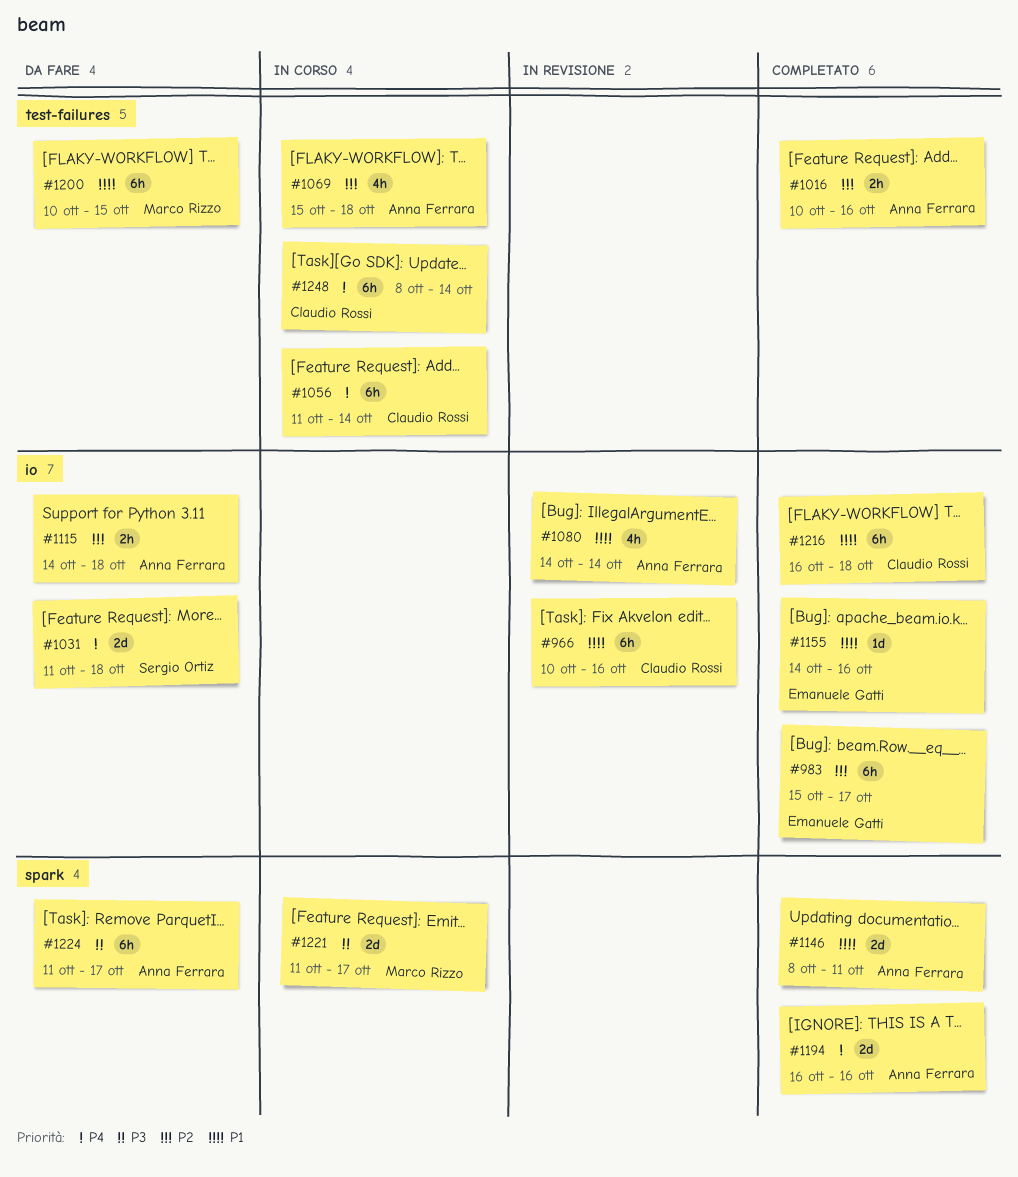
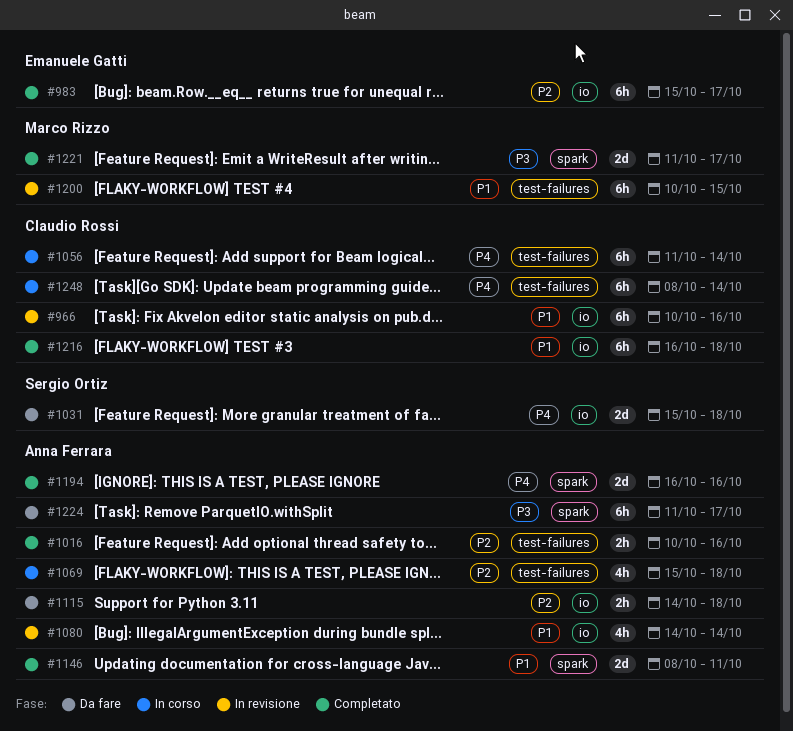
#1031, start: Oct 11 -> Oct 15
#1155: present -> none
#1200, status: Da fare -> In revisione
#1221, status: In corso -> Completato

